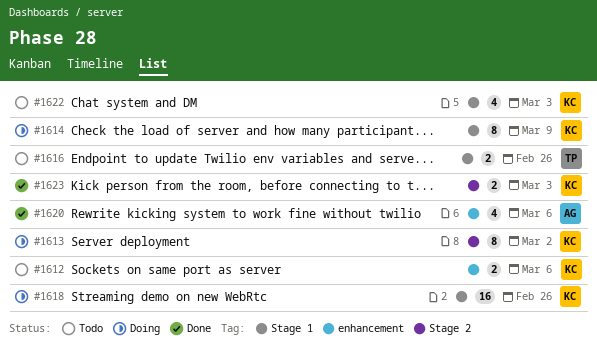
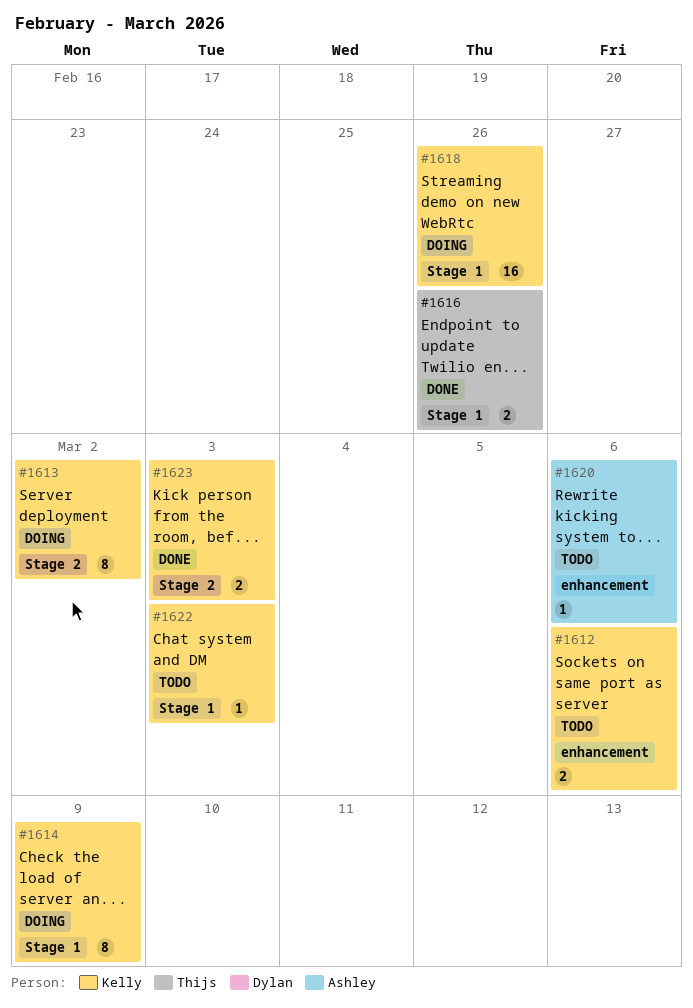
#1616, status: Todo -> Done
#1620, status: Done -> Todo
#1620, estimate: 4 -> 1
#1622, estimate: 4 -> 1

